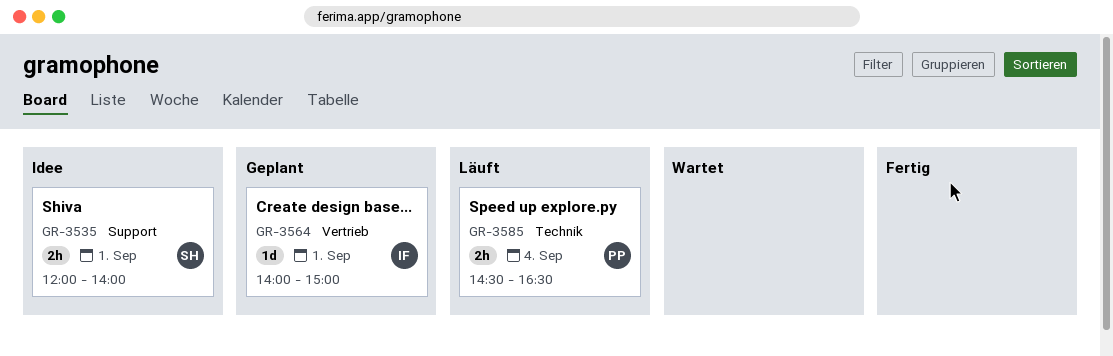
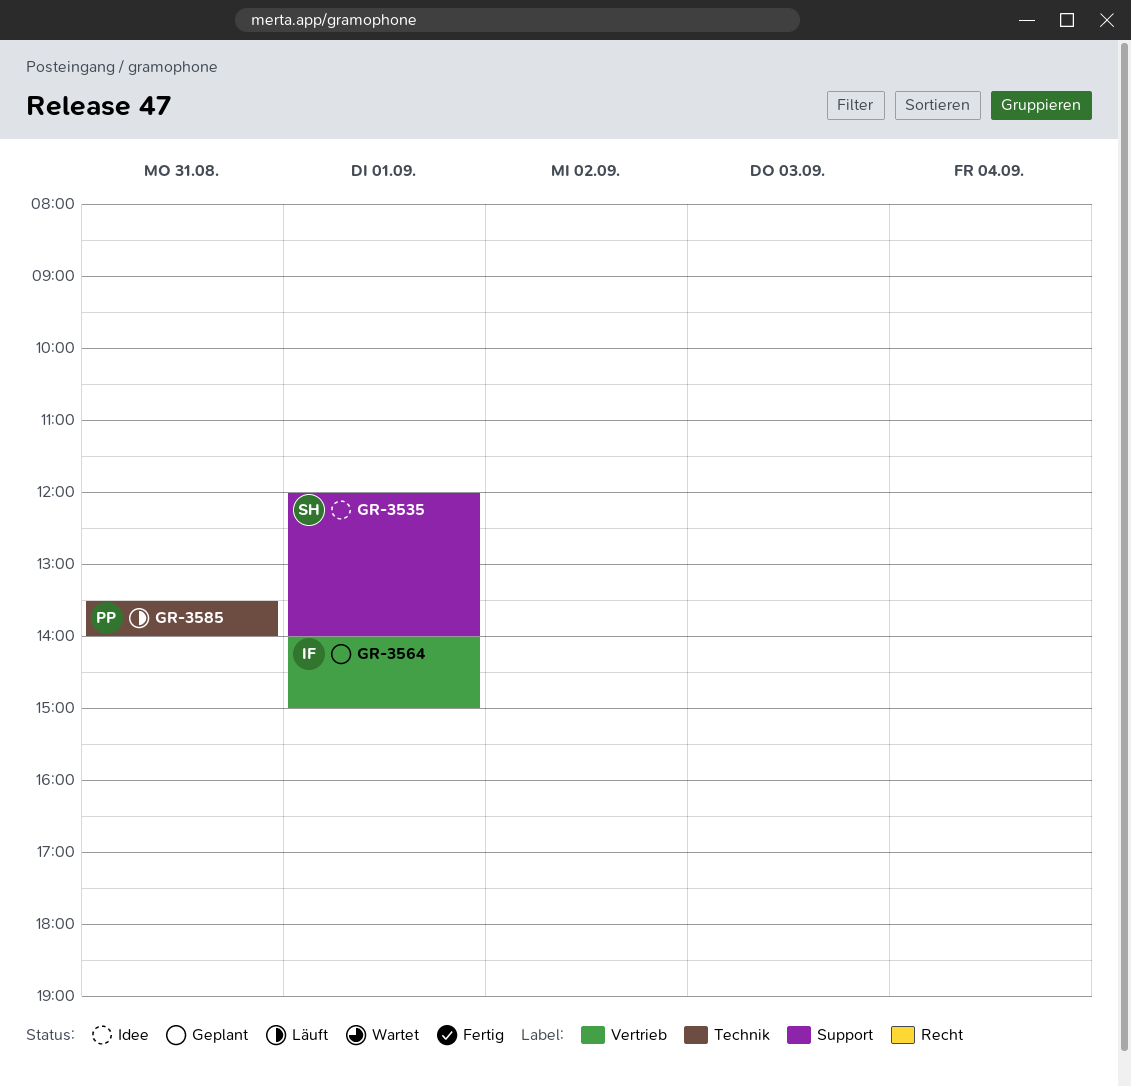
GR-3585, day: Sep 4 -> Aug 31
GR-3585, begins: 14:30 -> 13:30
GR-3585, ends: 16:30 -> 14:00

